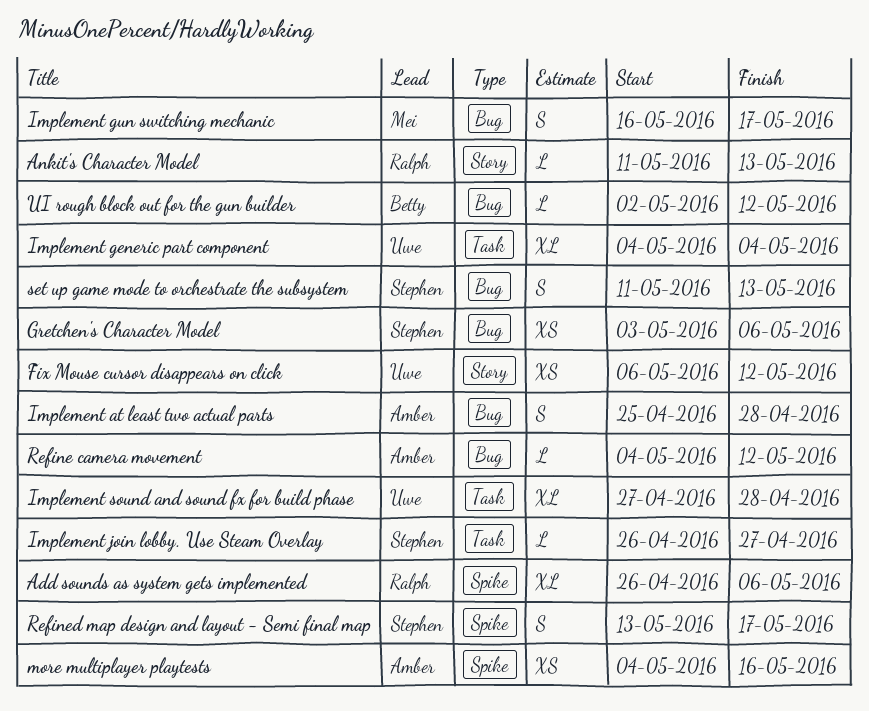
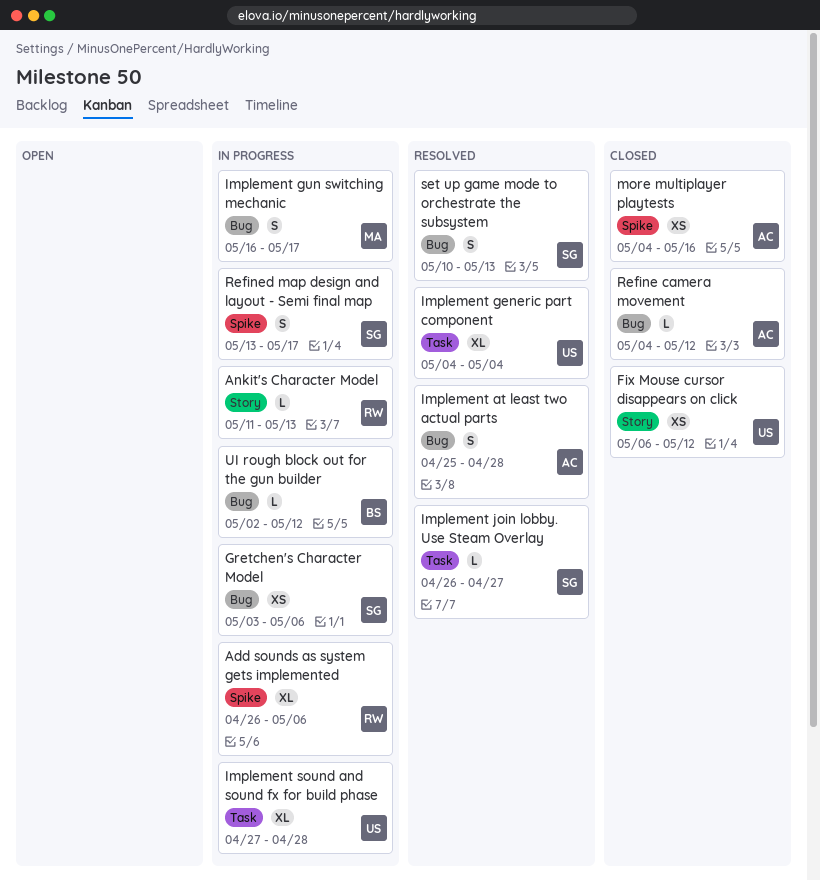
set up game mode to orchestrate the subsystem, start: May 11 -> May 10

